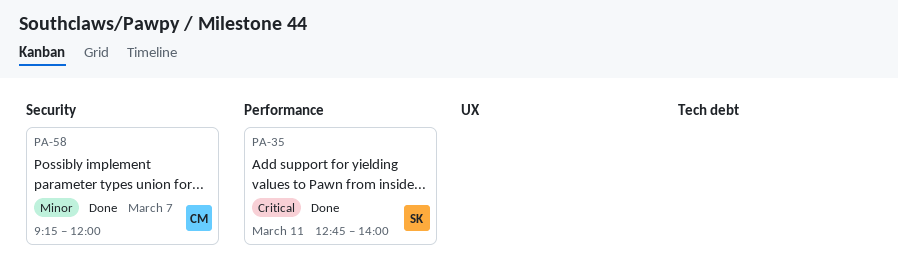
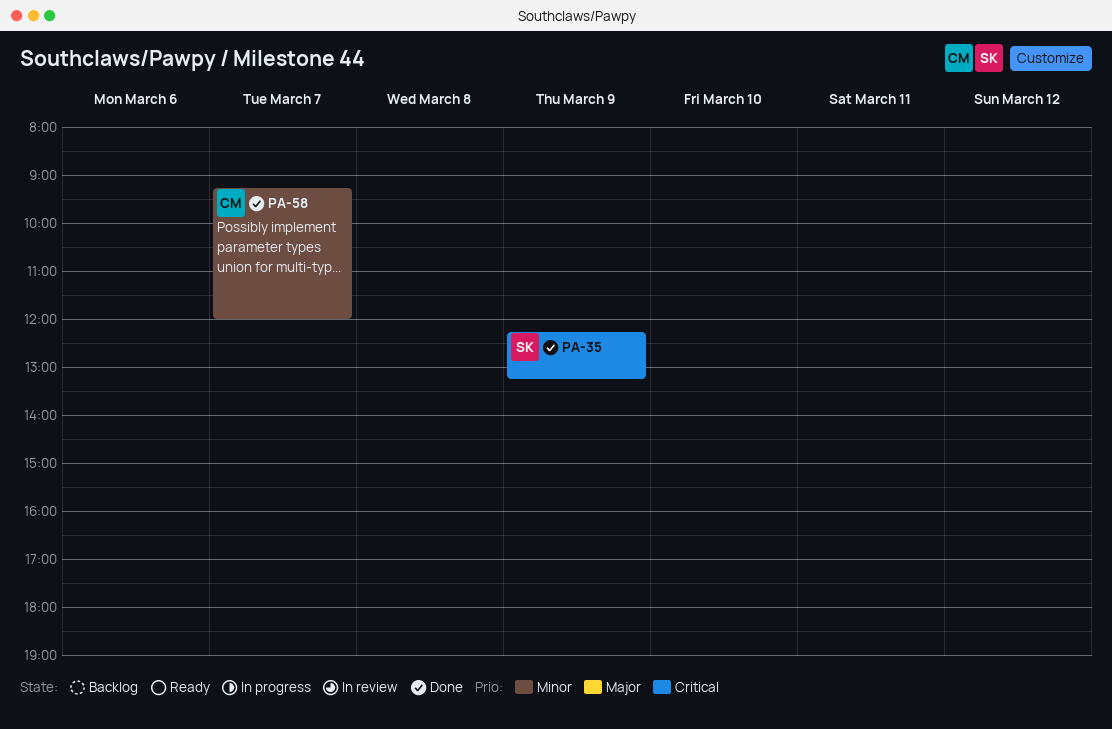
PA-35, day: Mar 11 -> Mar 9
PA-35, begins: 12:45 -> 12:15
PA-35, ends: 14:00 -> 13:15

